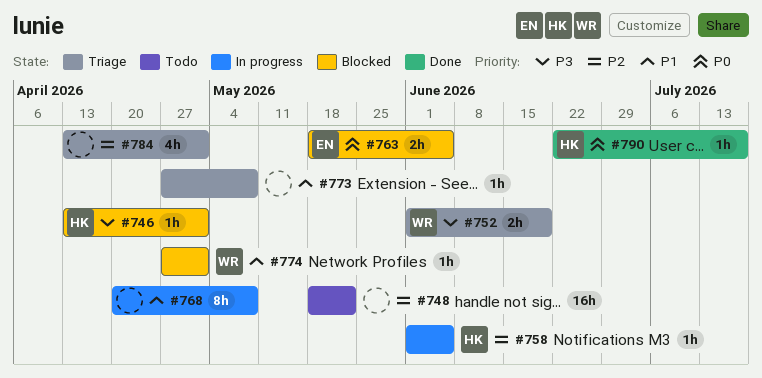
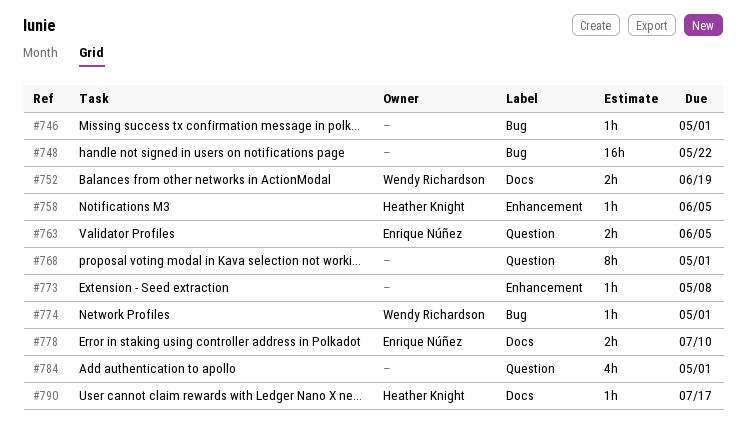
#746, owner: Heather Knight -> none
#768, due: May 8 -> May 1
#778: none -> present

